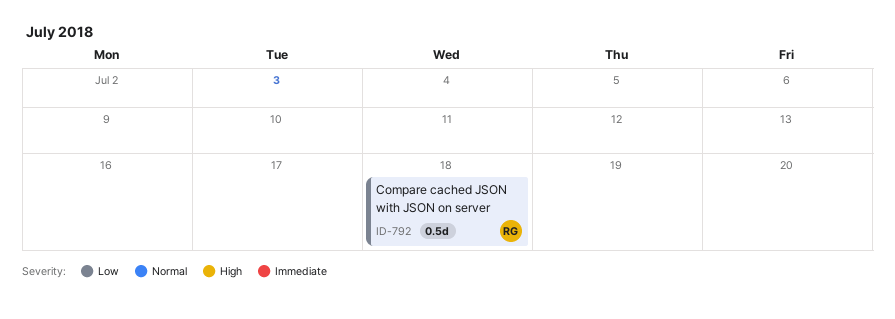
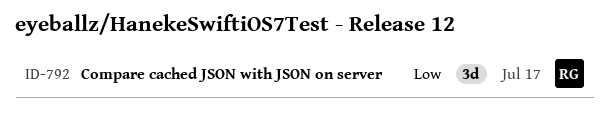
ID-792, estimate: 0.5d -> 3d
ID-792, due: Jul 18 -> Jul 17

